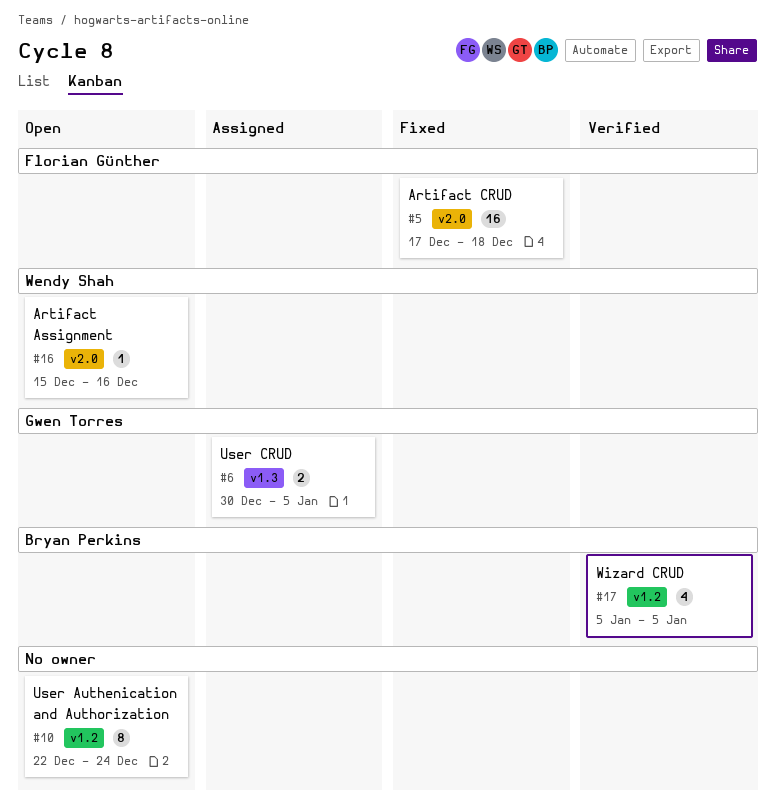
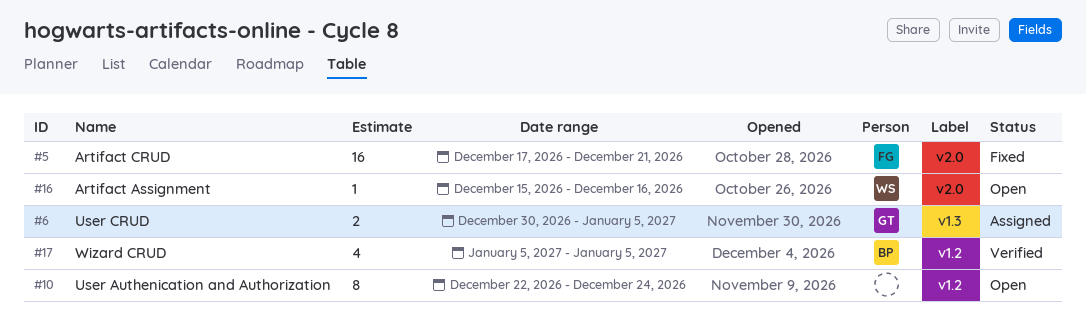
#5, due: Dec 18 -> Dec 21

